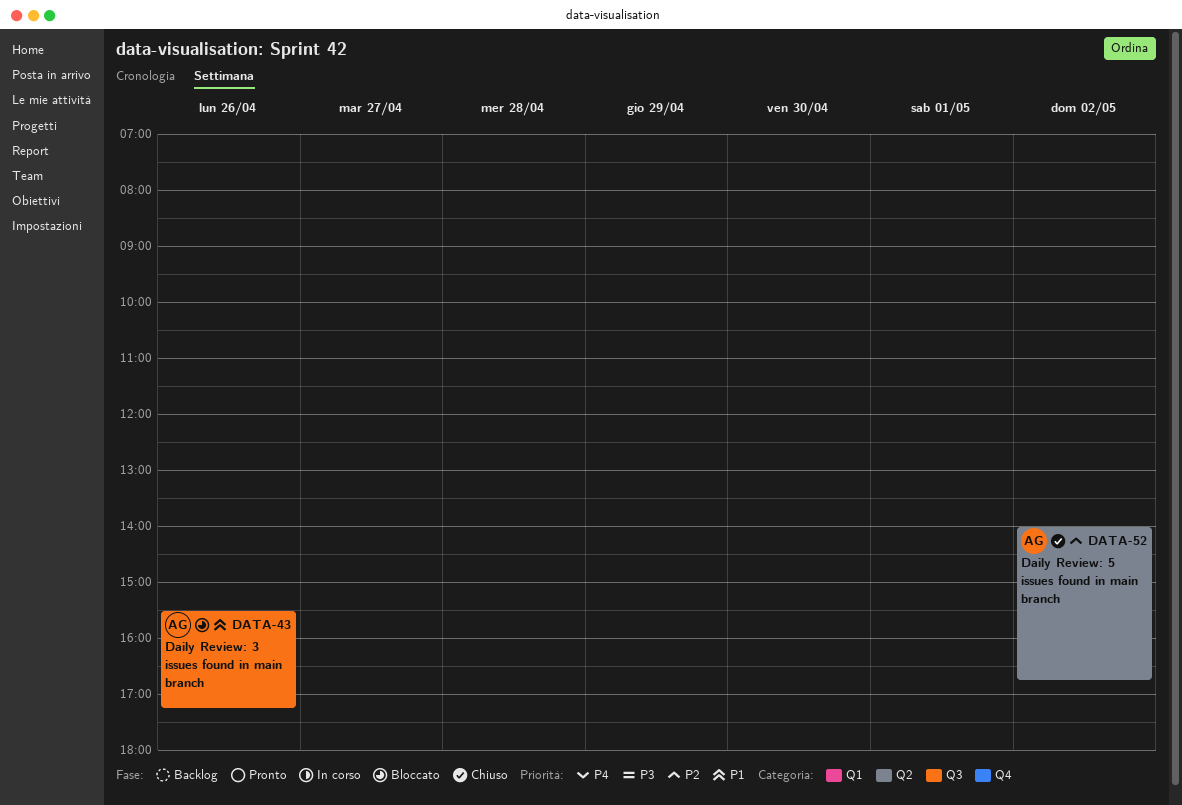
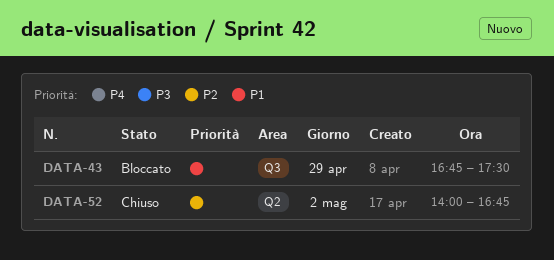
DATA-43, day: Apr 26 -> Apr 29
DATA-43, begins: 15:30 -> 16:45
DATA-43, ends: 17:15 -> 17:30

